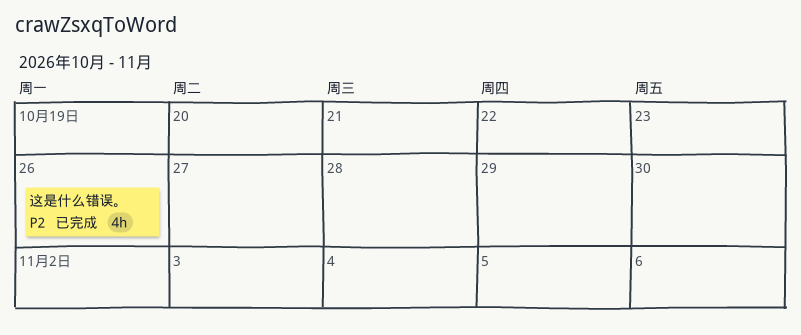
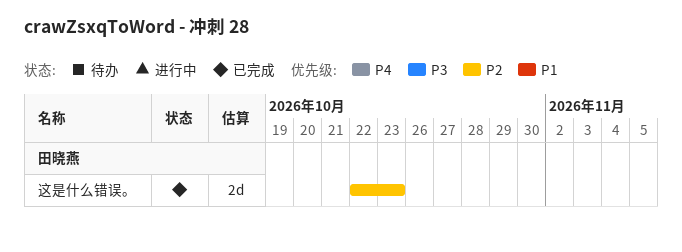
这是什么错误。, estimate: 4h -> 2d
这是什么错误。, due: Oct 26 -> Oct 23

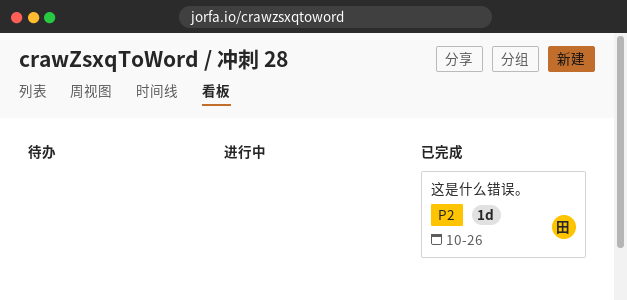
这是什么错误。, estimate: 2d -> 1d
这是什么错误。, due: Oct 23 -> Oct 26

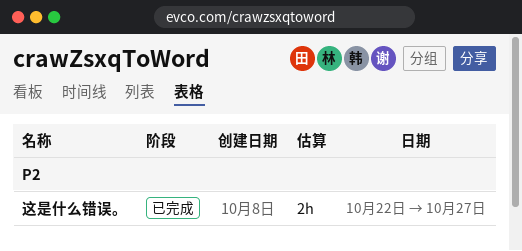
这是什么错误。, estimate: 1d -> 2h
这是什么错误。, due: Oct 26 -> Oct 27

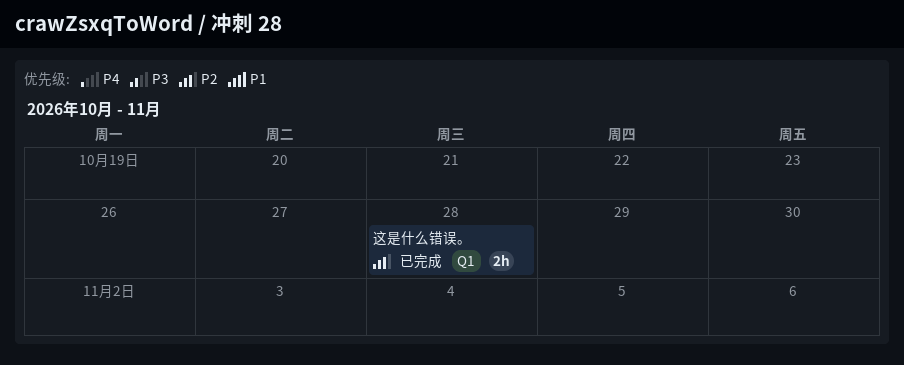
这是什么错误。, due: Oct 27 -> Oct 28

